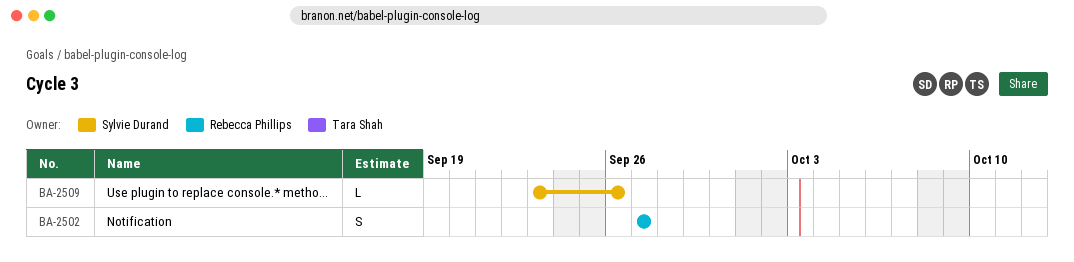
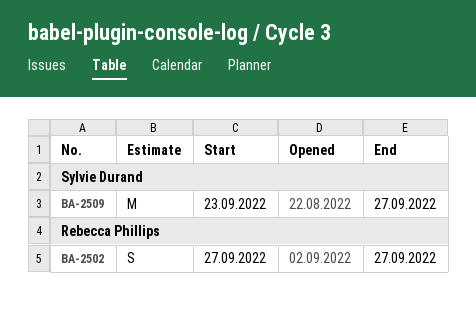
BA-2509, estimate: L -> M
BA-2509, due: Sep 26 -> Sep 27

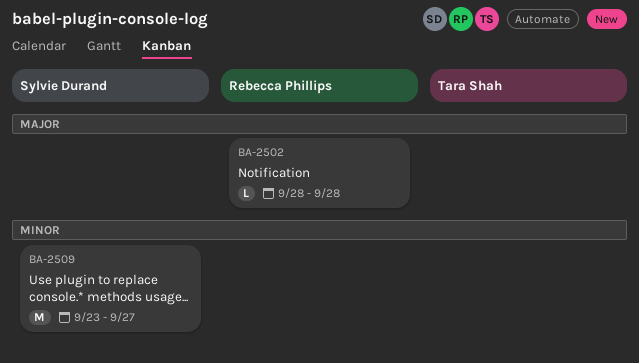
BA-2502, estimate: S -> L
BA-2502, start: Sep 27 -> Sep 28
BA-2502, due: Sep 27 -> Sep 28

